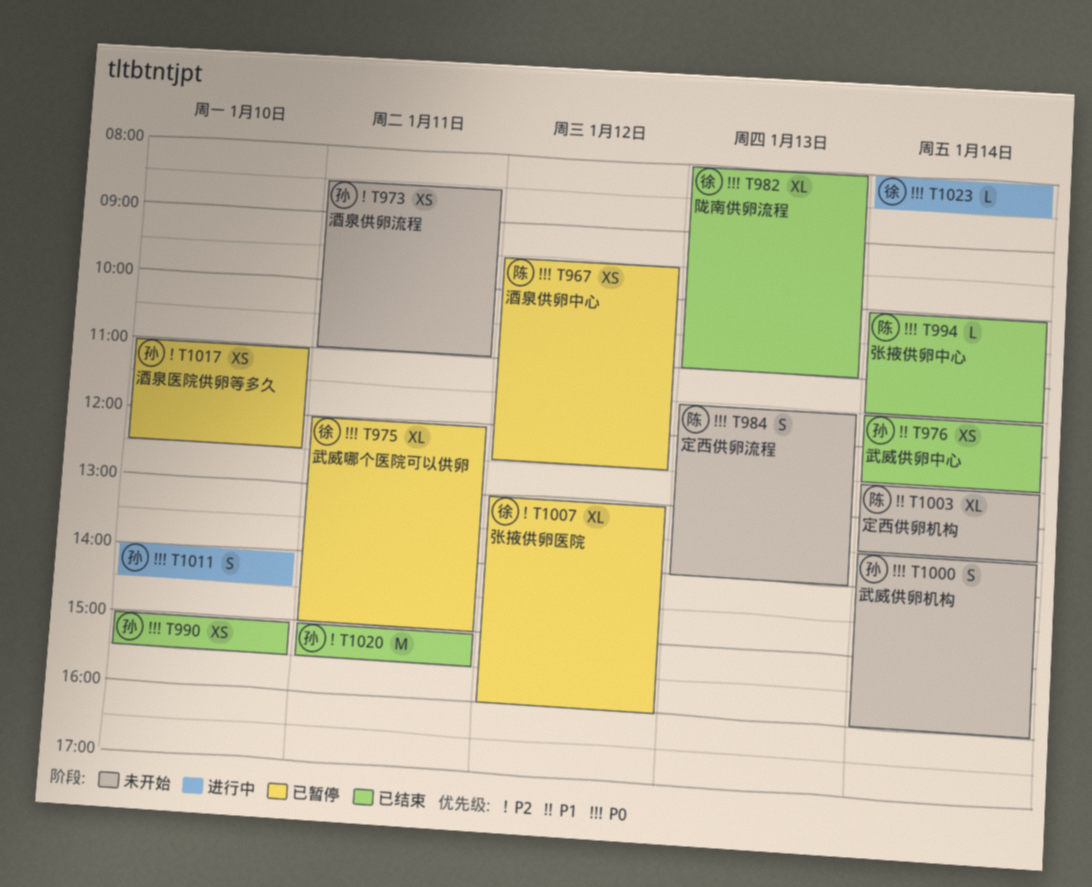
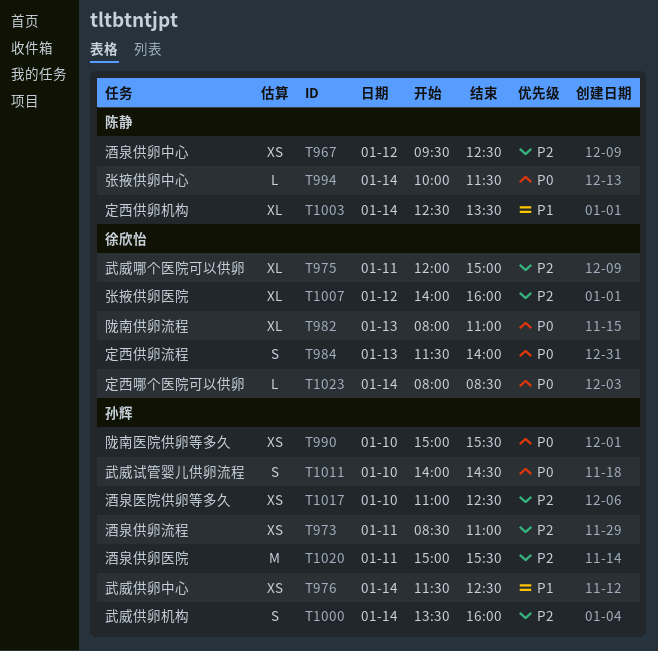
T967, priority: P0 -> P2
T975, priority: P0 -> P2
T984, owner: 陈静 -> 徐欣怡
T1000, priority: P0 -> P2
T1007, begins: 13:00 -> 14:00

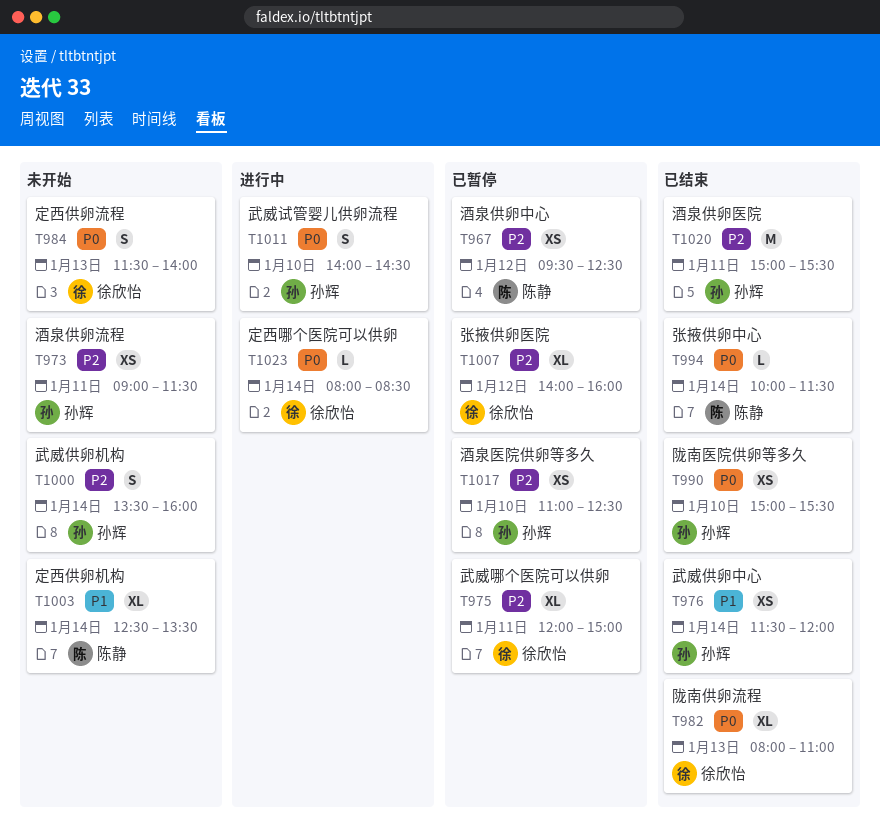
T973, begins: 08:30 -> 09:00
T973, ends: 11:00 -> 11:30
T976, ends: 12:30 -> 12:00

